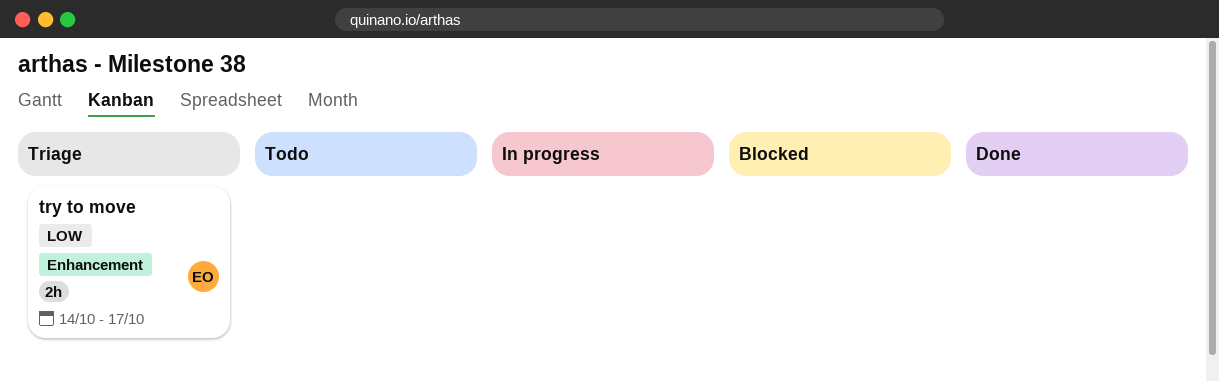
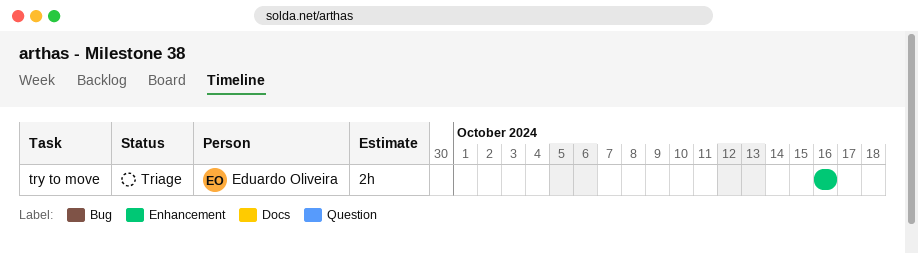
try to move, start: Oct 14 -> Oct 16
try to move, due: Oct 17 -> Oct 16

